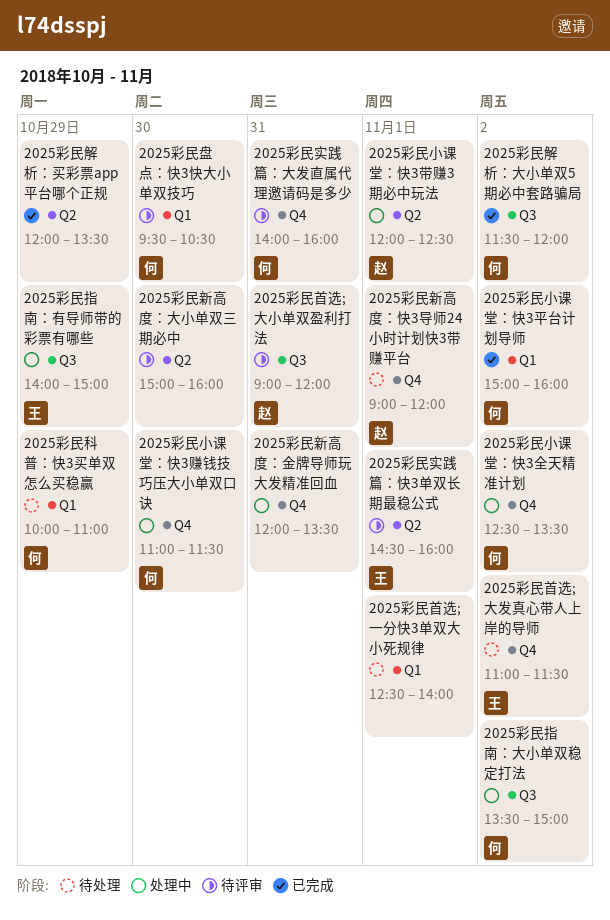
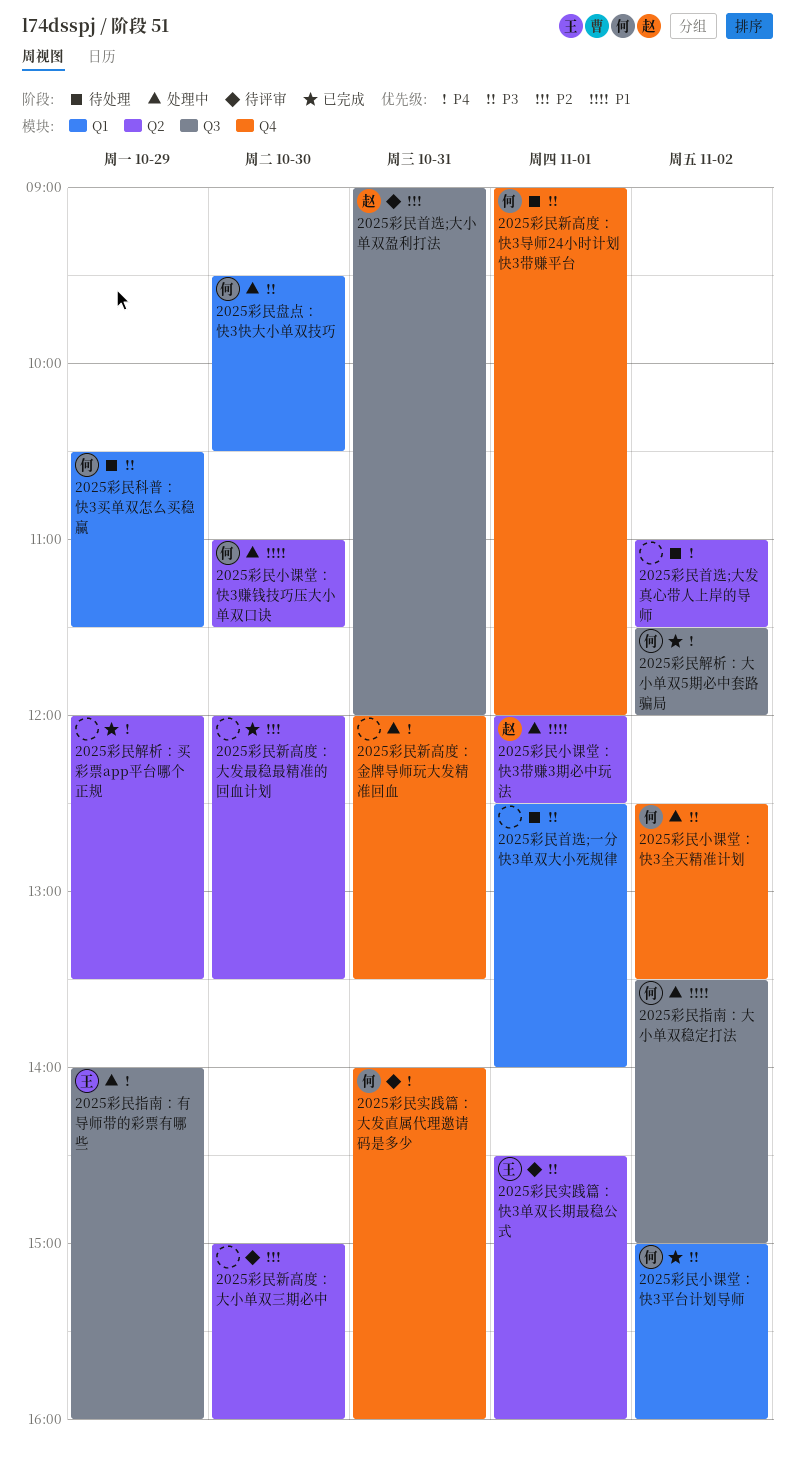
2025彩民小课堂：快3赚钱技巧压大小单双口诀, label: Q4 -> Q2
2025彩民指南：有导师带的彩票有哪些, ends: 15:00 -> 16:00
2025彩民新高度：大发最稳最精准的回血计划: none -> present
2025彩民新高度：快3导师24小时计划快3带赚平台, owner: 赵 -> 何
2025彩民盘点：快3快大小单双技巧, status: 待评审 -> 处理中
2025彩民科普：快3买单双怎么买稳赢, begins: 10:00 -> 10:30
2025彩民科普：快3买单双怎么买稳赢, ends: 11:00 -> 11:30
2025彩民首选;大发真心带人上岸的导师, owner: 王 -> none
2025彩民首选;大发真心带人上岸的导师, label: Q4 -> Q2

